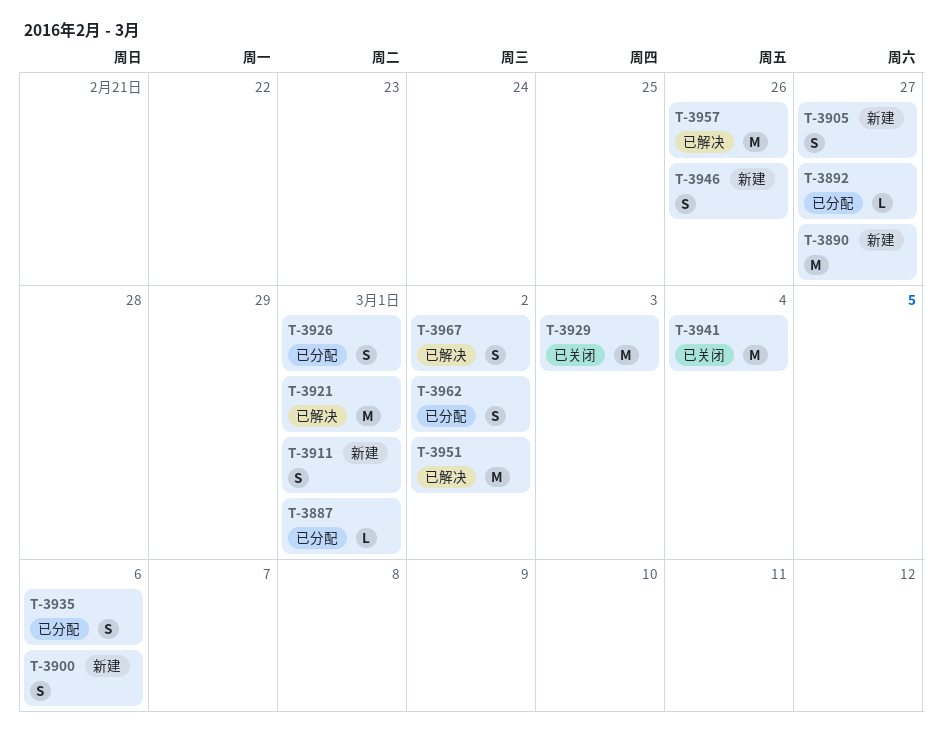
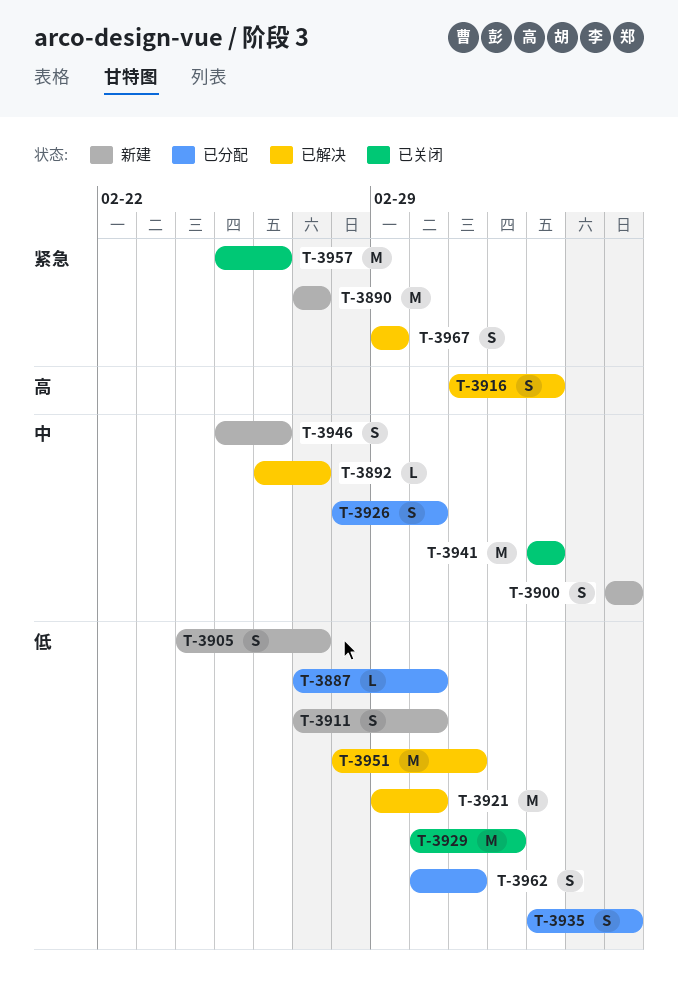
T-3892, status: 已分配 -> 已解决
T-3916: none -> present
T-3957, status: 已解决 -> 已关闭
T-3967, due: Mar 2 -> Feb 29

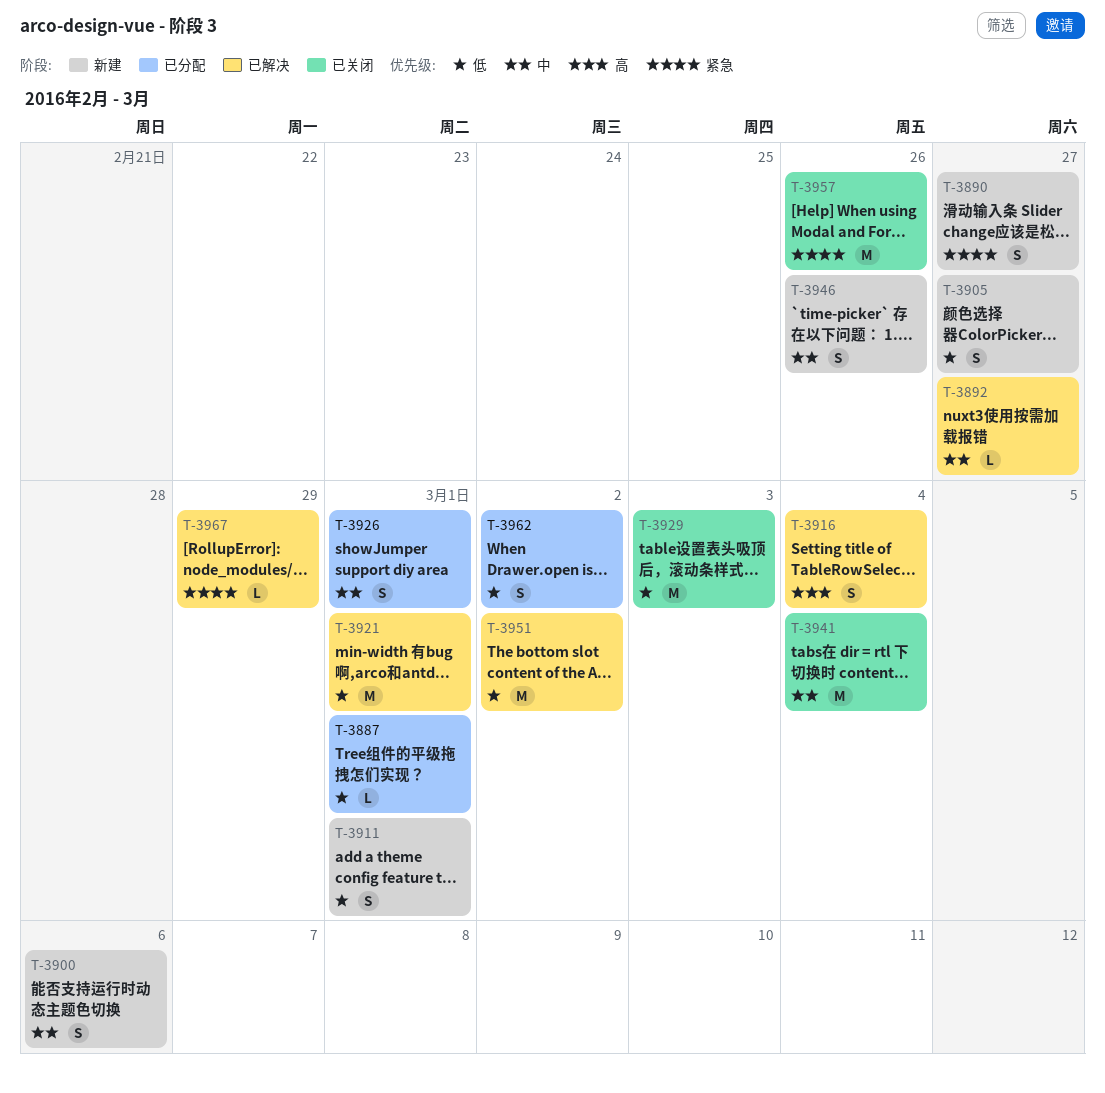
T-3890, estimate: M -> S
T-3935: present -> none
T-3967, estimate: S -> L

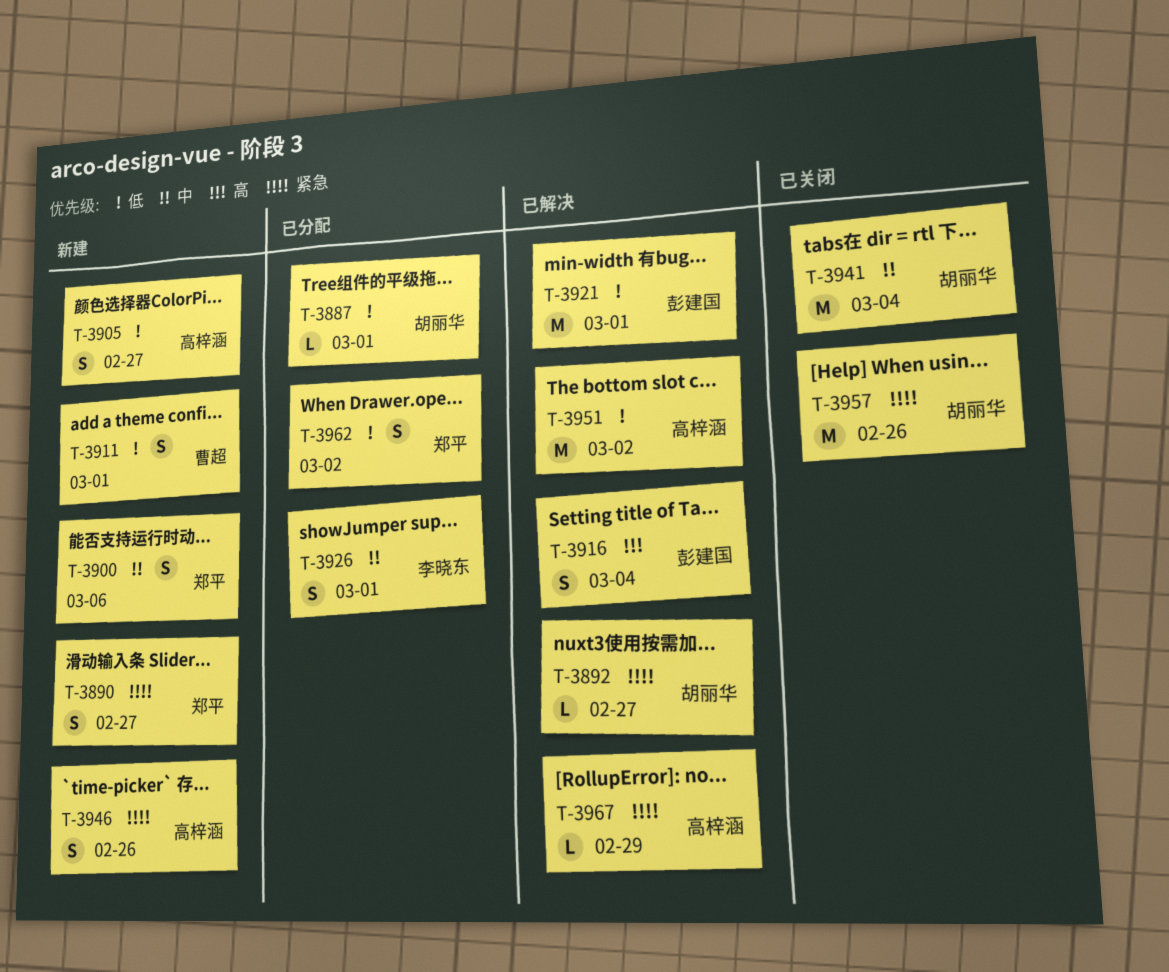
T-3892, priority: 中 -> 紧急
T-3929: present -> none
T-3946, priority: 中 -> 紧急

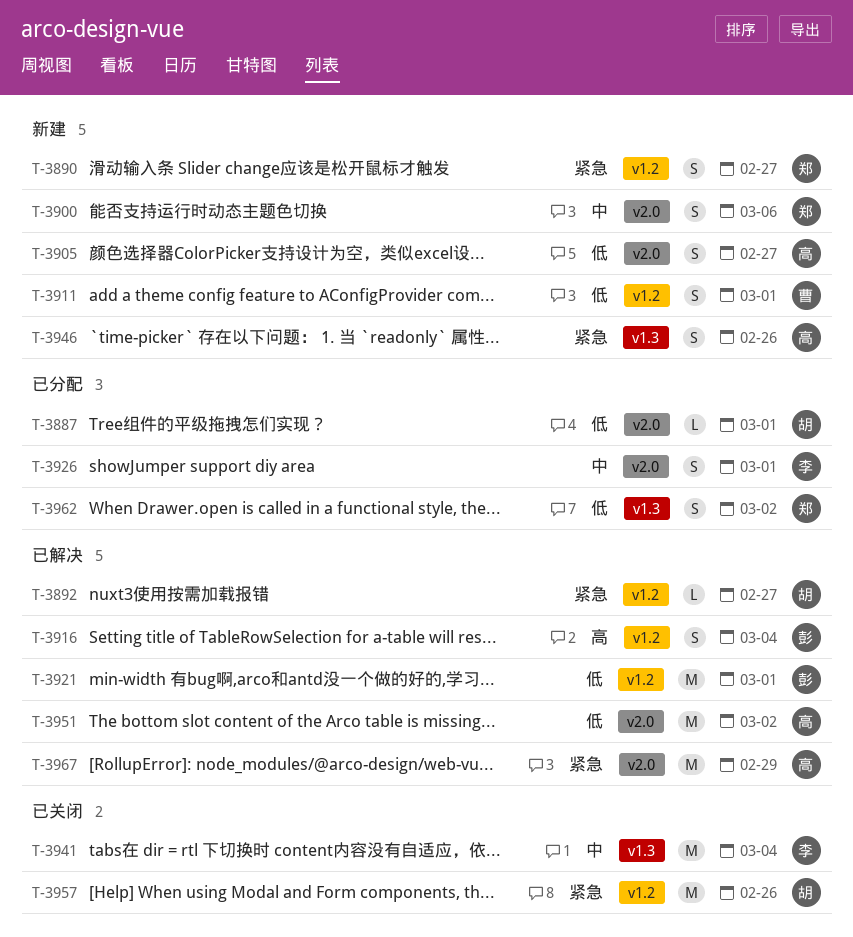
T-3941, owner: 胡丽华 -> 李晓东
T-3967, estimate: L -> M

